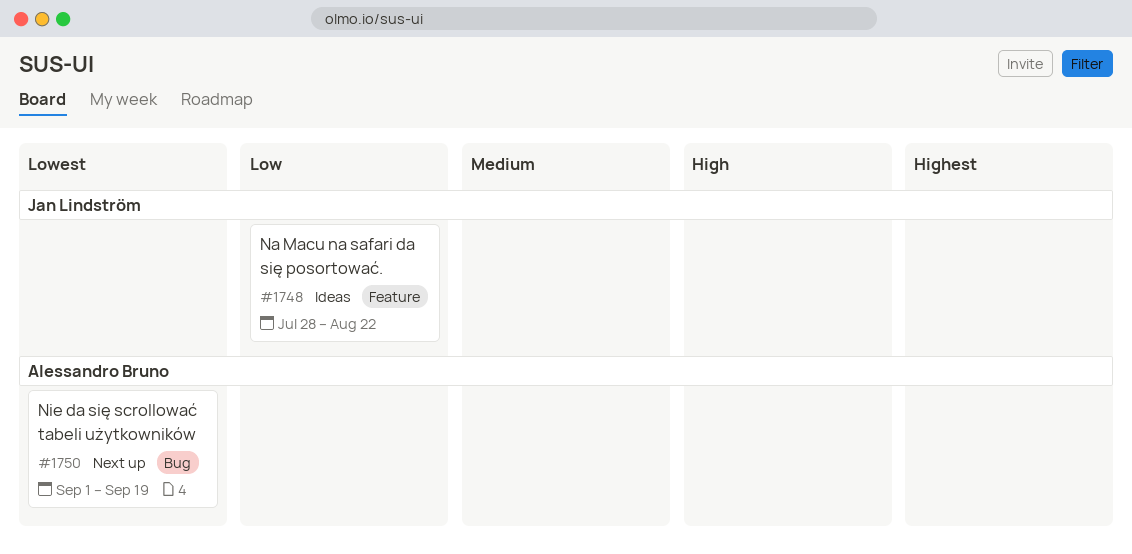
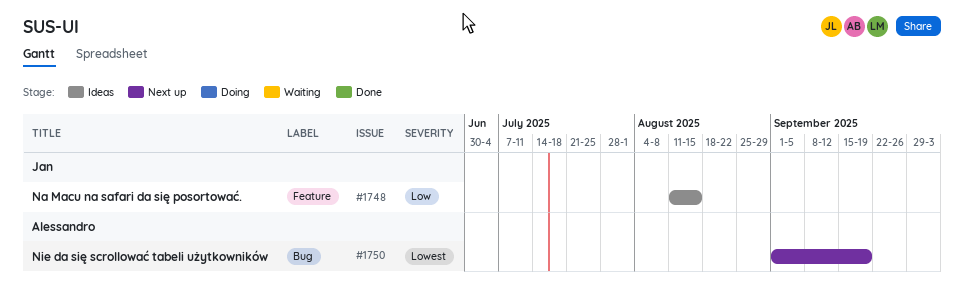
#1748, start: Jul 28 -> Aug 11
#1748, due: Aug 22 -> Aug 15

